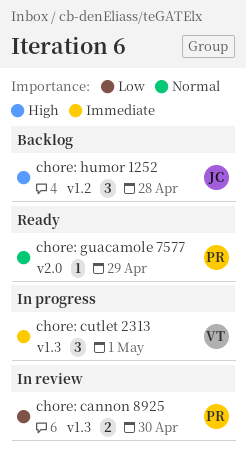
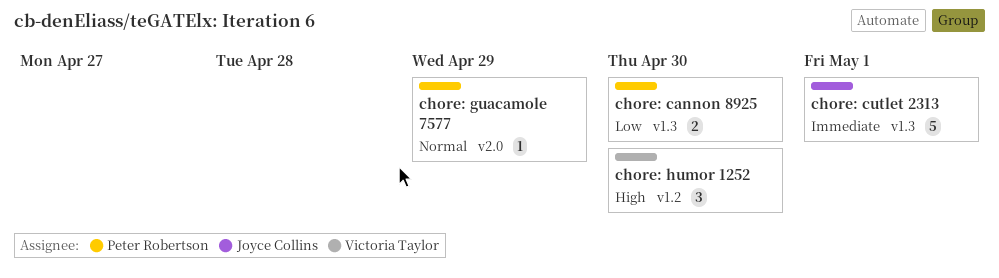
chore: cutlet 2313, owner: Victoria Taylor -> Joyce Collins
chore: cutlet 2313, estimate: 3 -> 5
chore: humor 1252, owner: Joyce Collins -> Victoria Taylor
chore: humor 1252, due: Apr 28 -> Apr 30

